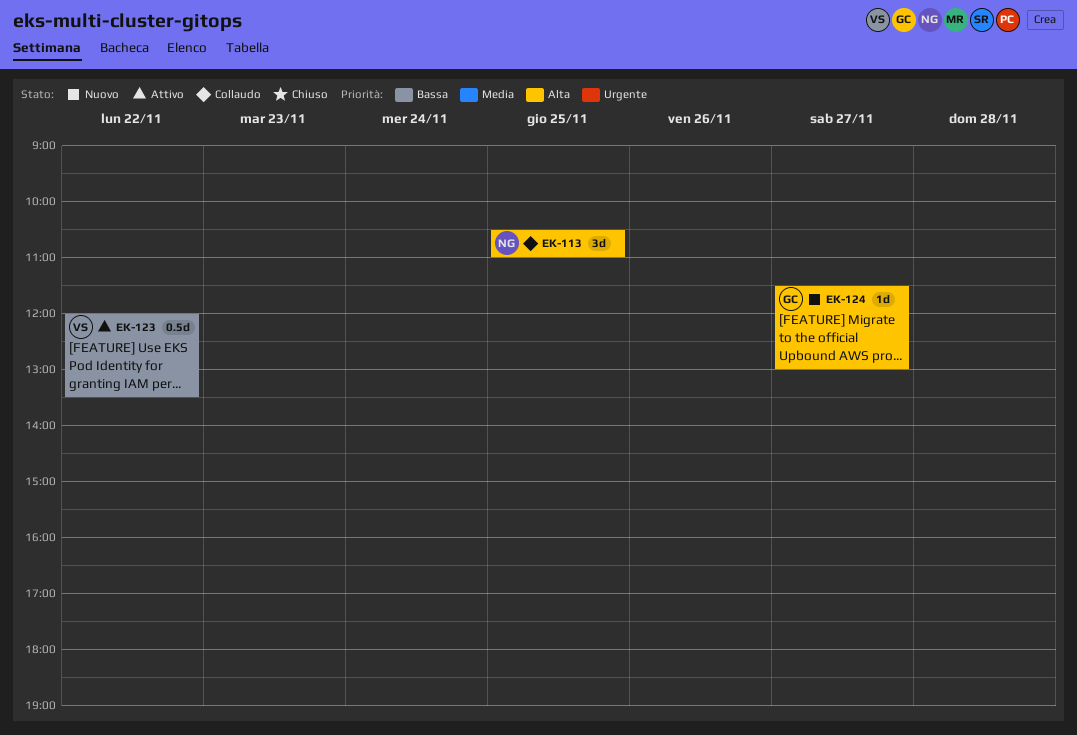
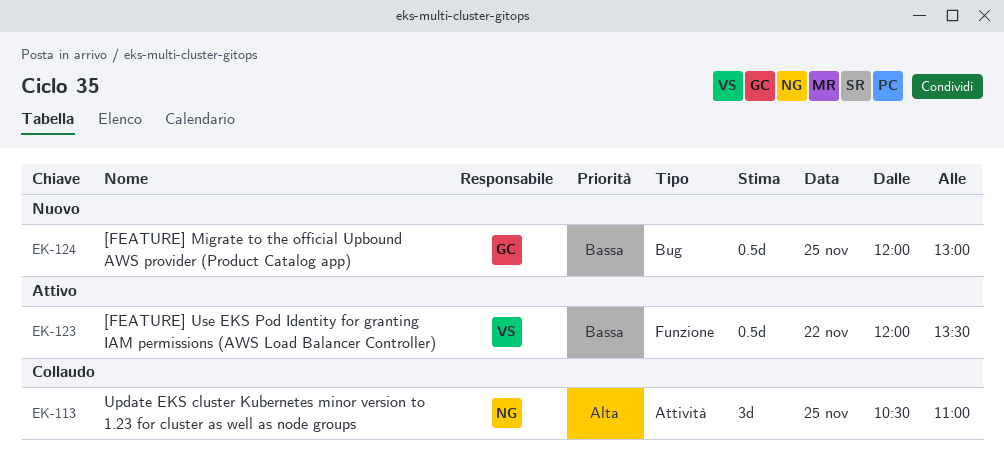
EK-124, priority: Alta -> Bassa
EK-124, estimate: 1d -> 0.5d
EK-124, day: Nov 27 -> Nov 25
EK-124, begins: 11:30 -> 12:00

